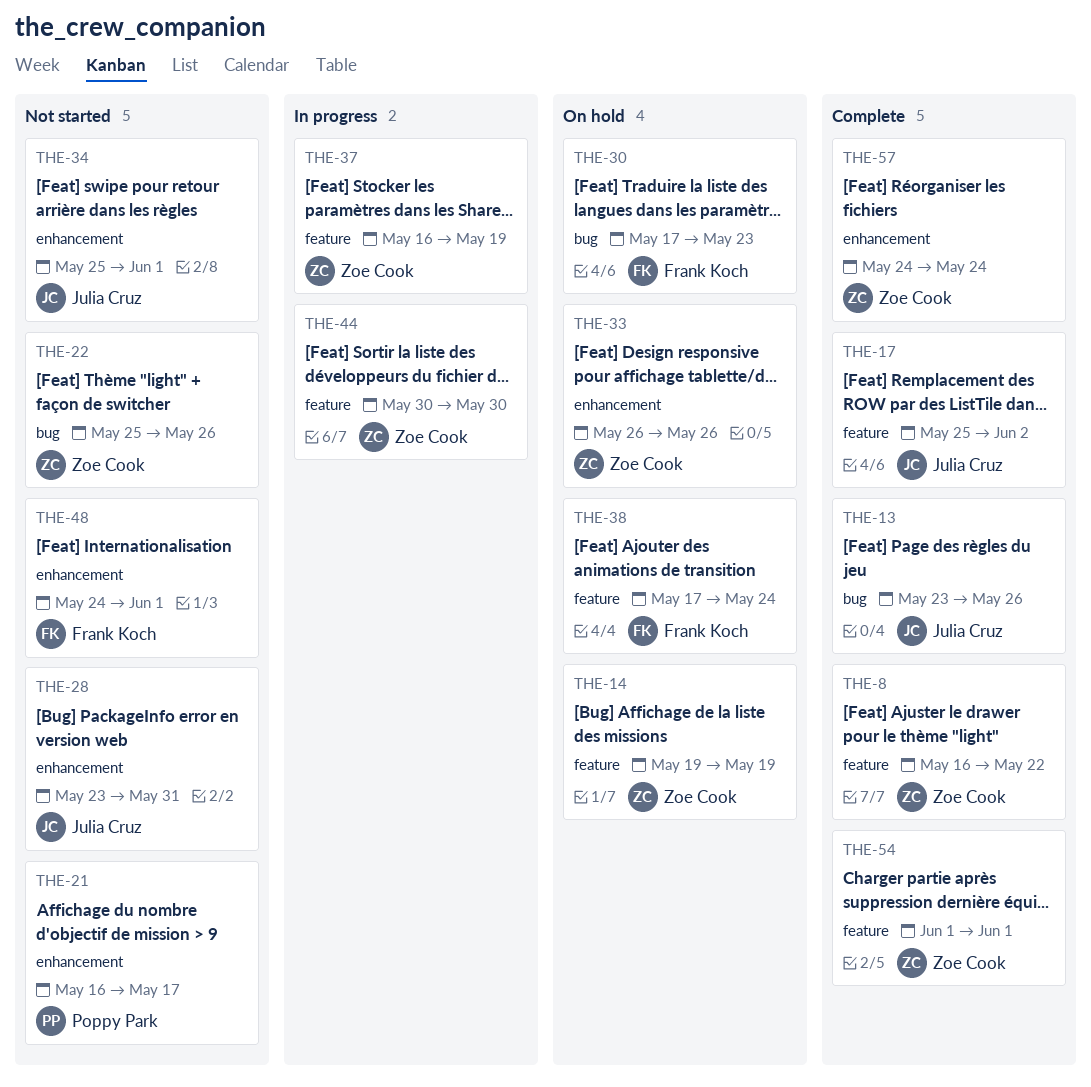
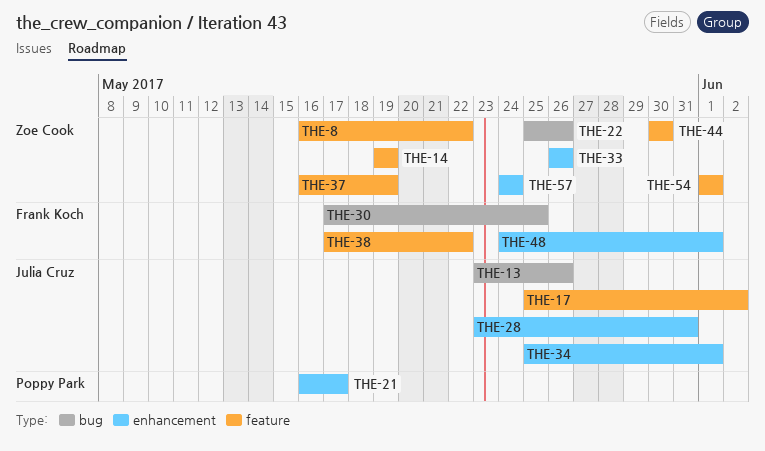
THE-30, due: May 23 -> May 25
THE-38, due: May 24 -> May 22

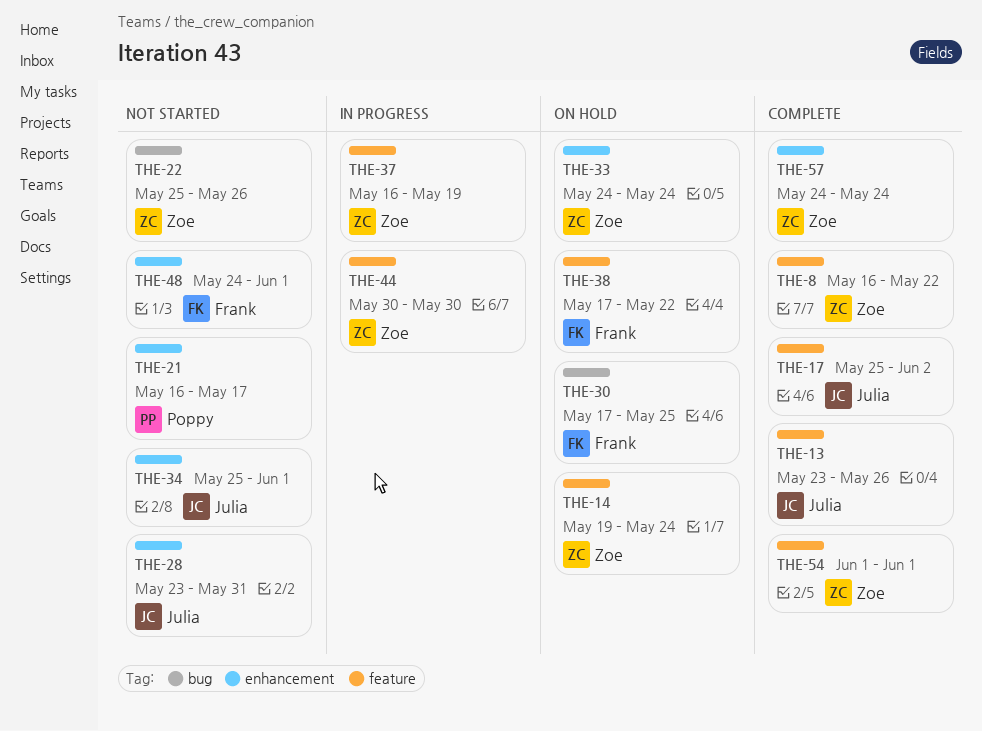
THE-13, label: bug -> feature
THE-14, due: May 19 -> May 24
THE-33, start: May 26 -> May 24
THE-33, due: May 26 -> May 24

